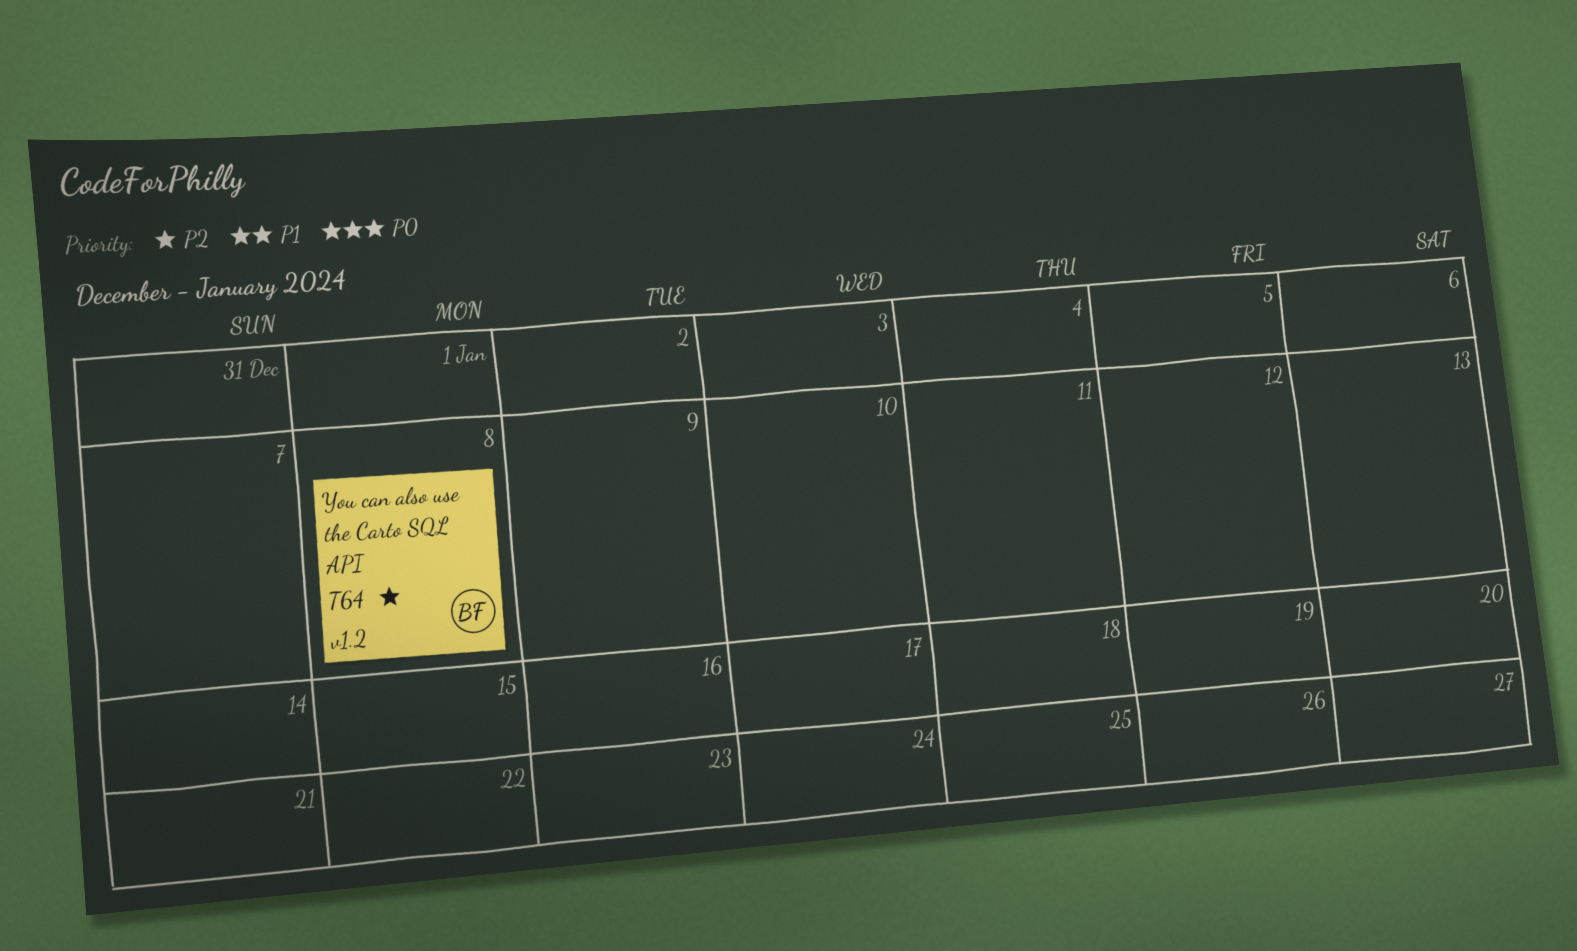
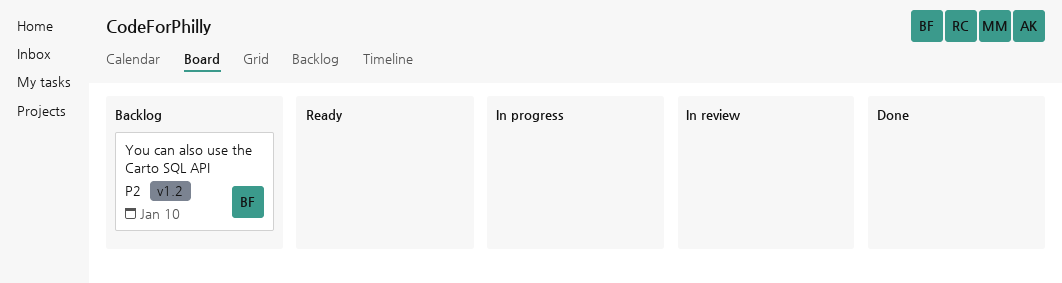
You can also use the Carto SQL API, due: Jan 8 -> Jan 10

